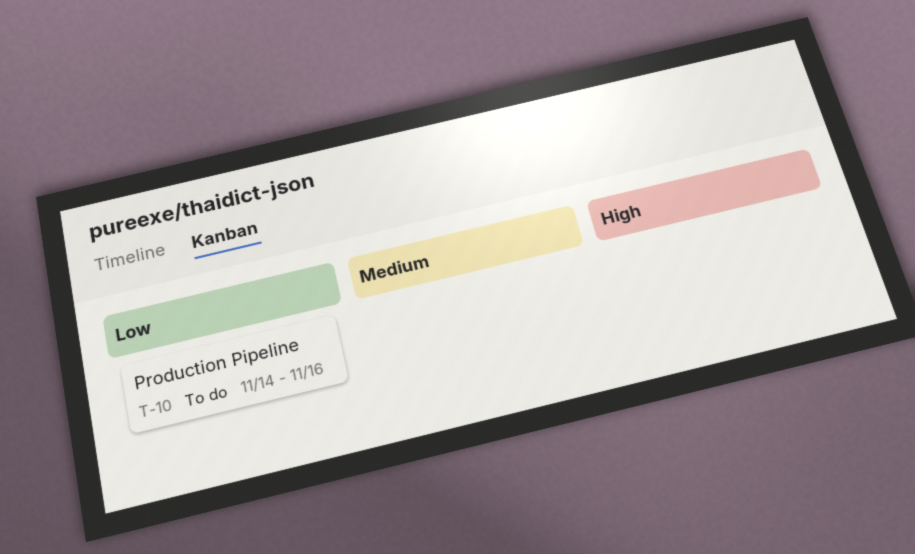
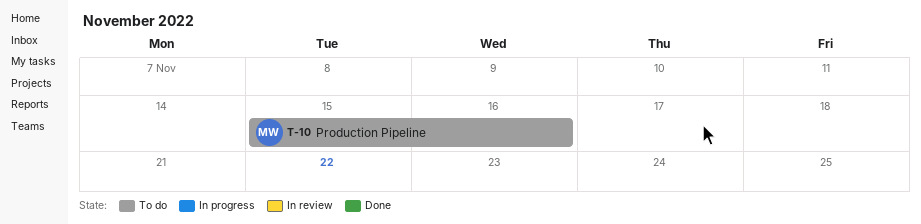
T-10, start: Nov 14 -> Nov 15

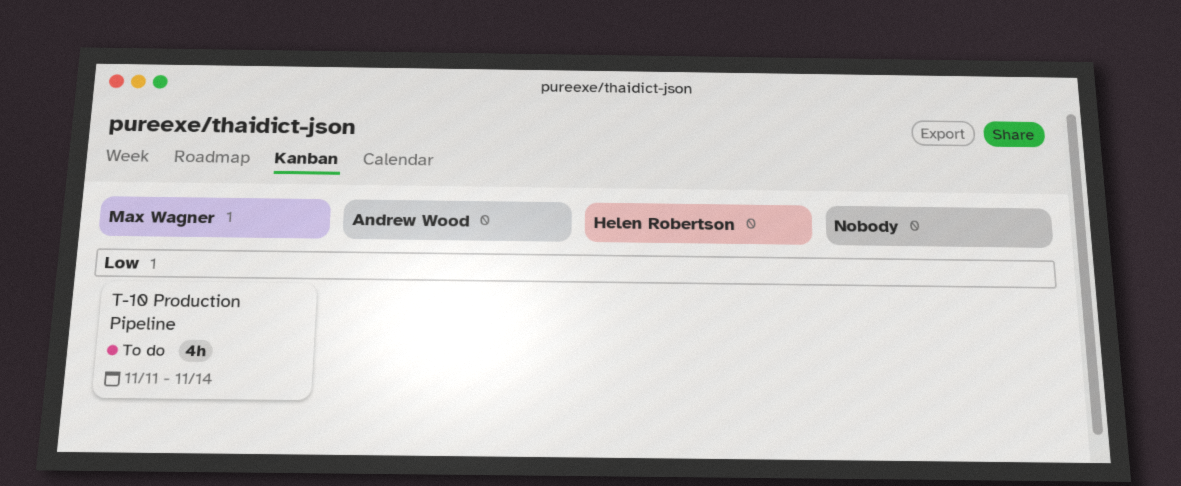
T-10, start: Nov 15 -> Nov 11
T-10, due: Nov 16 -> Nov 14

